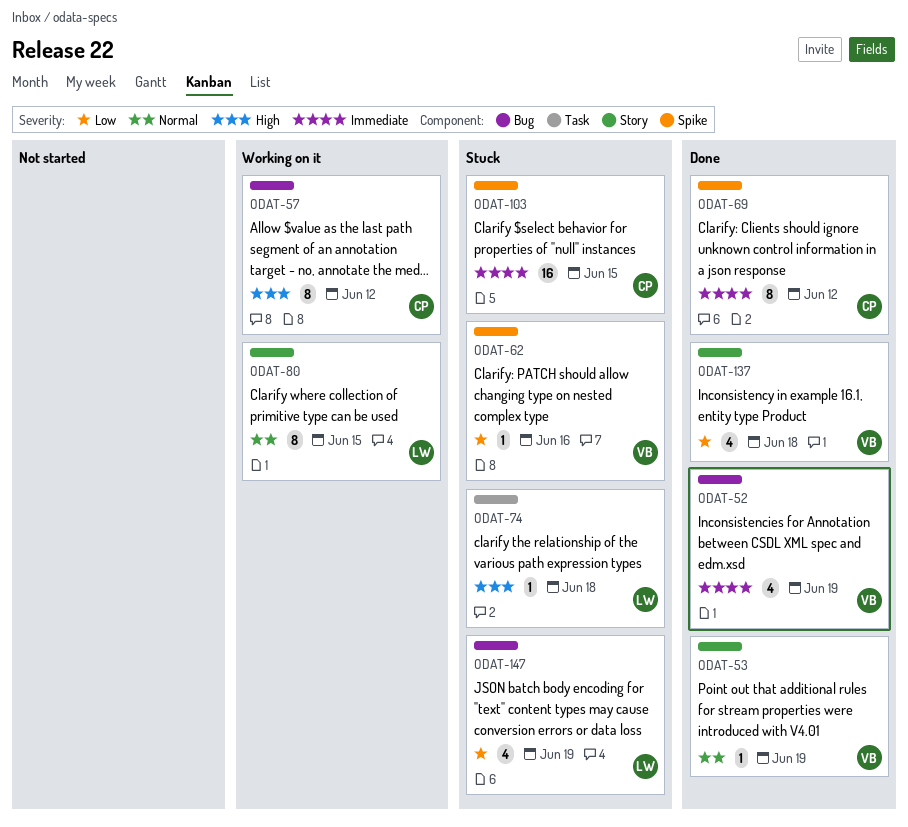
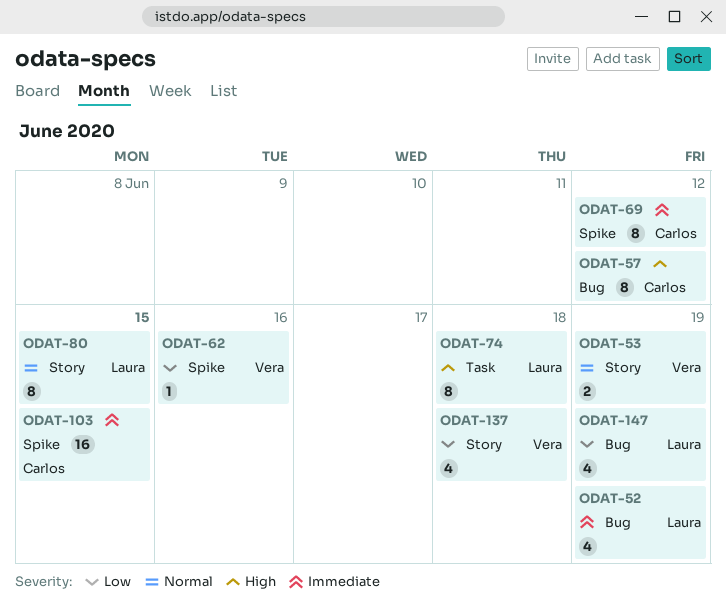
ODAT-52, owner: Vera -> Laura
ODAT-53, estimate: 1 -> 2
ODAT-74, estimate: 1 -> 8

